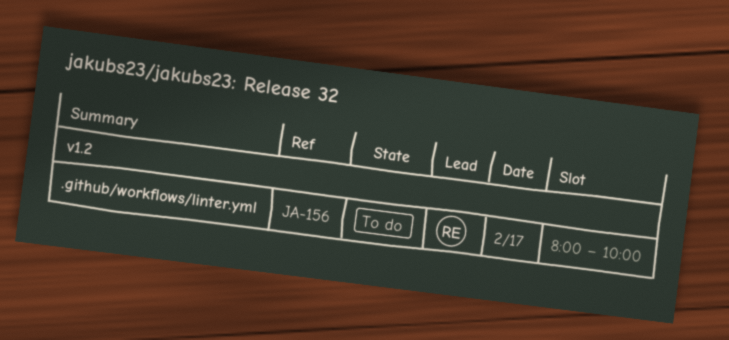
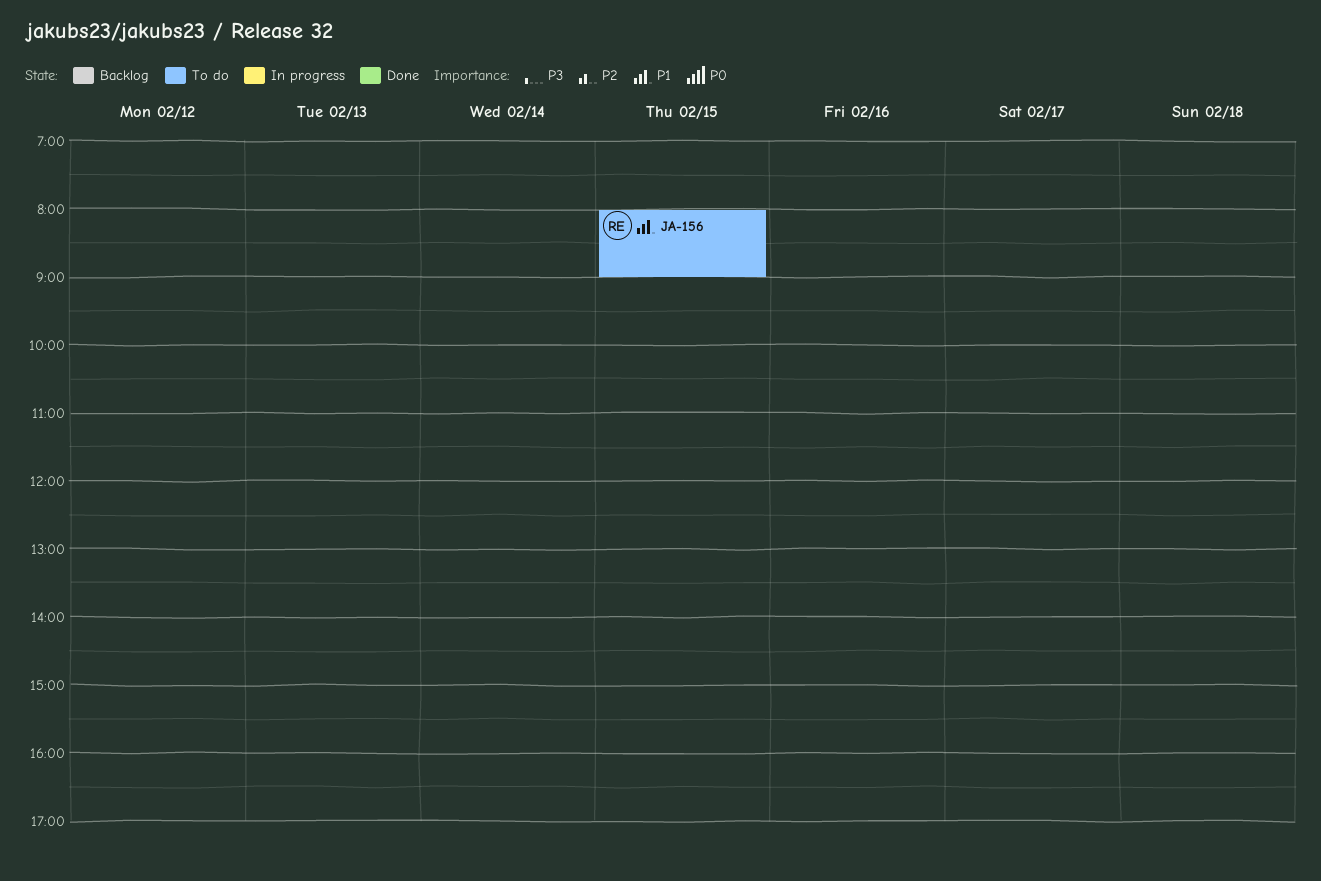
JA-156, day: Feb 17 -> Feb 15
JA-156, ends: 10:00 -> 09:00

